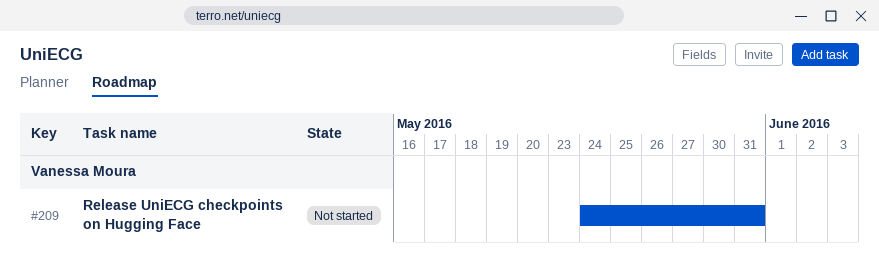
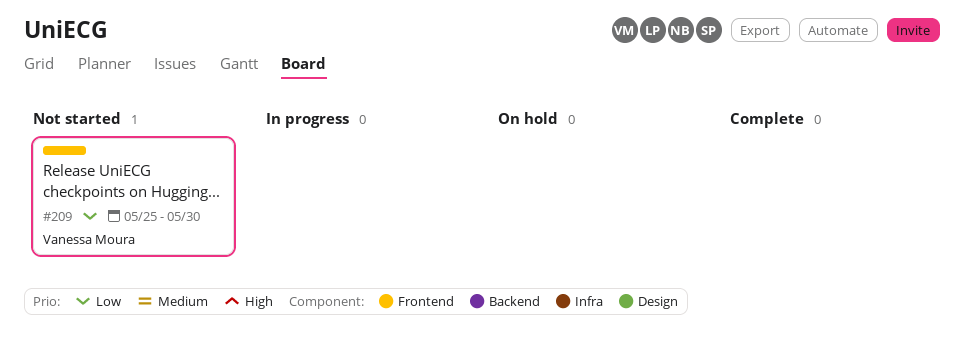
#209, start: May 24 -> May 25
#209, due: May 31 -> May 30

